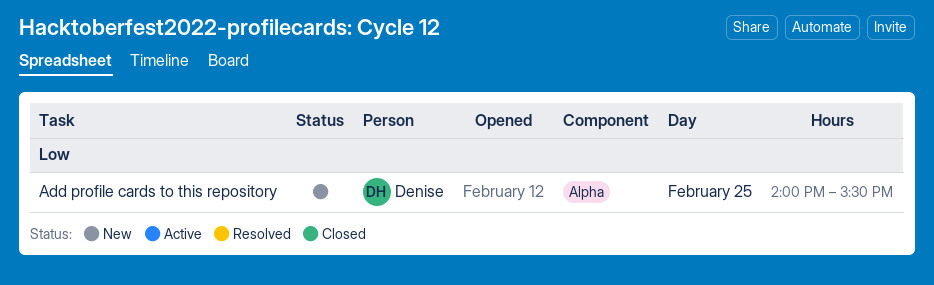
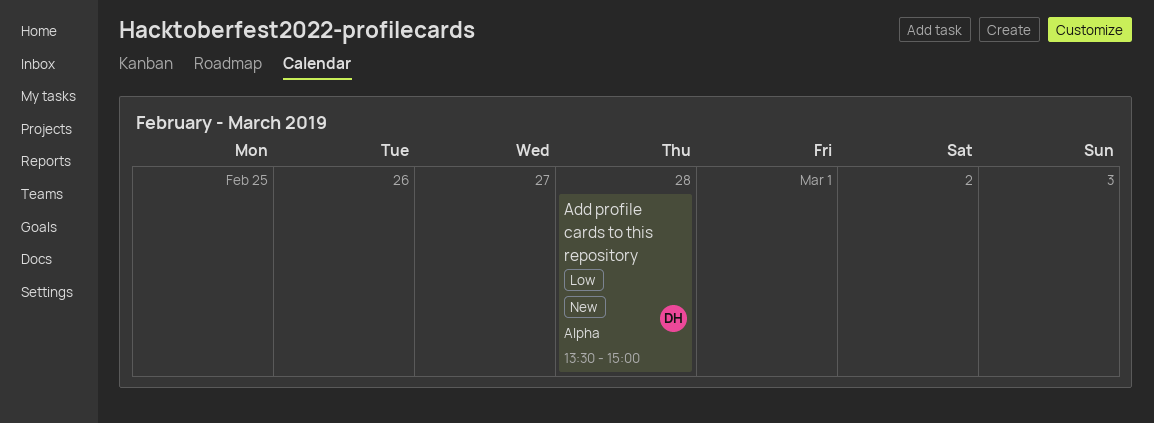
Add profile cards to this repository, day: Feb 25 -> Feb 28
Add profile cards to this repository, begins: 14:00 -> 13:30
Add profile cards to this repository, ends: 15:30 -> 15:00

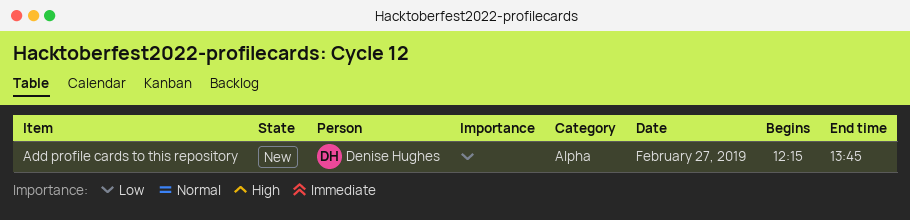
Add profile cards to this repository, day: Feb 28 -> Feb 27
Add profile cards to this repository, begins: 13:30 -> 12:15
Add profile cards to this repository, ends: 15:00 -> 13:45

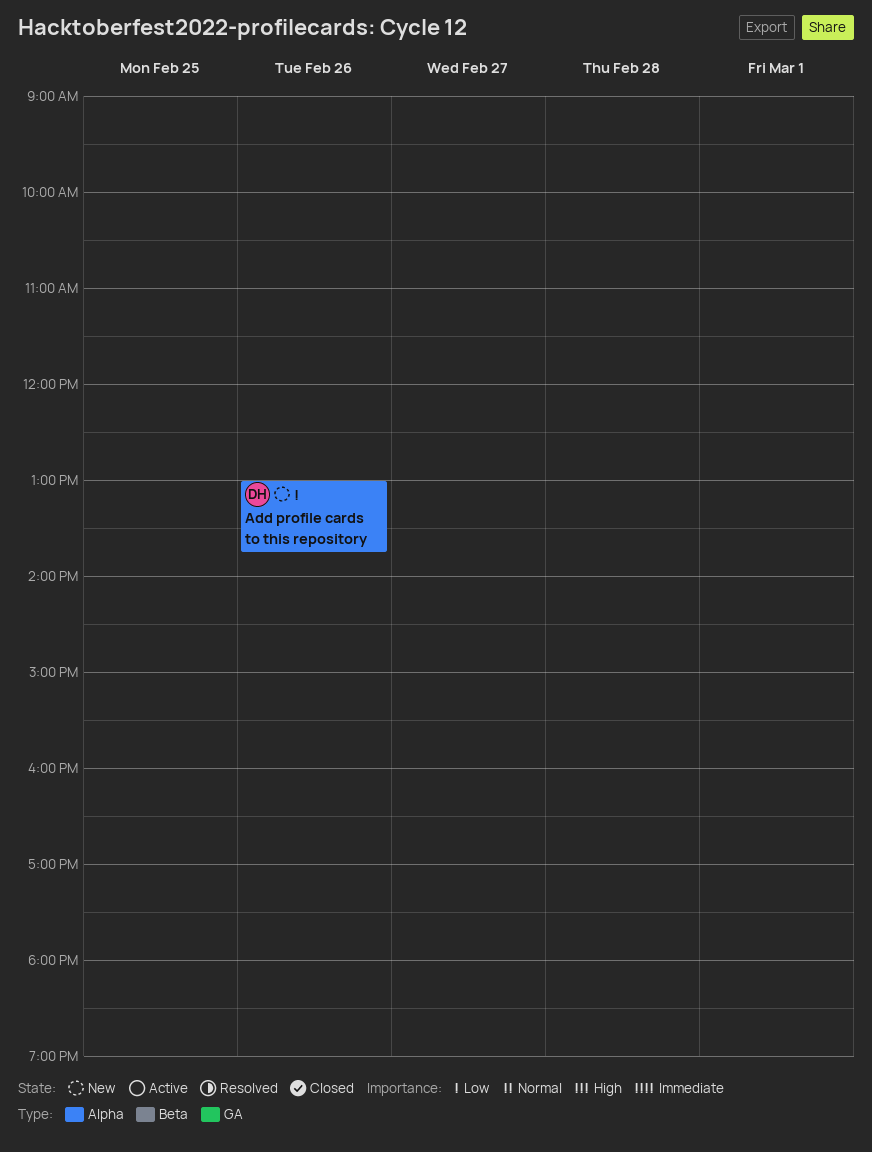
Add profile cards to this repository, day: Feb 27 -> Feb 26
Add profile cards to this repository, begins: 12:15 -> 13:00

